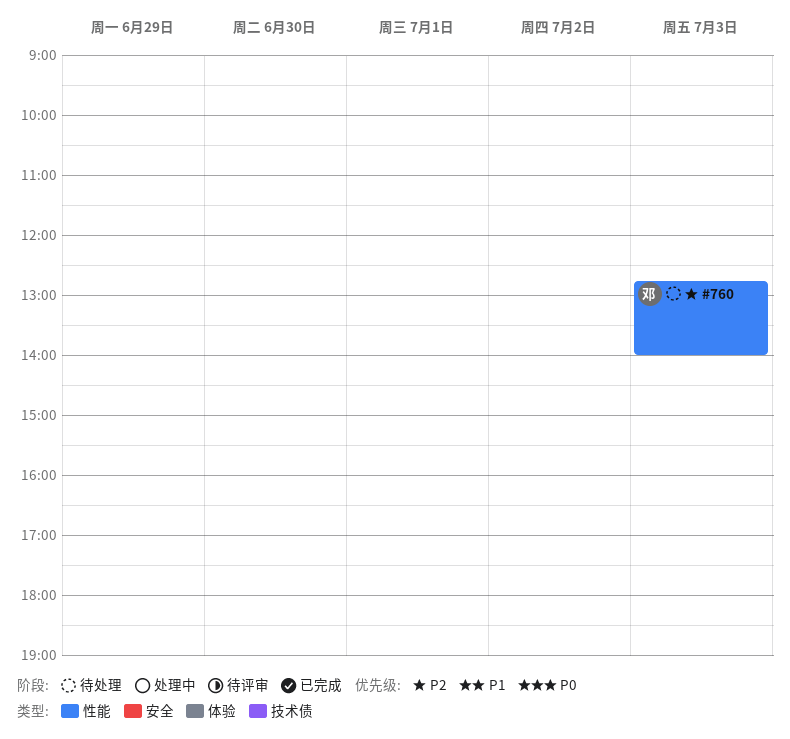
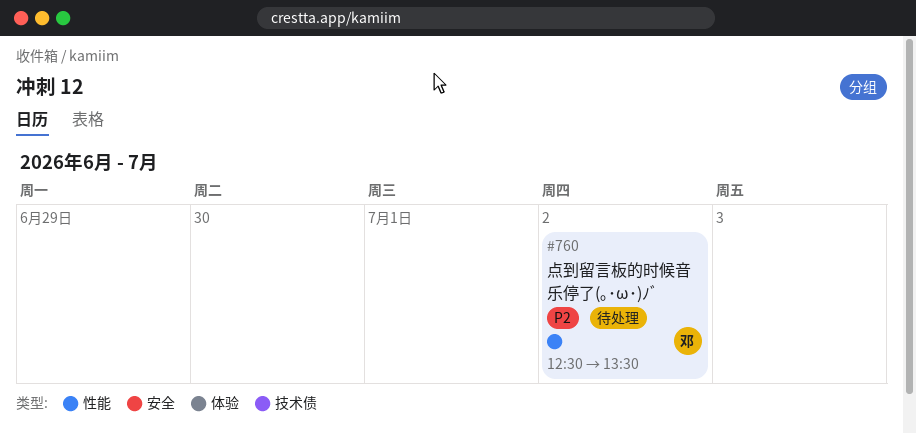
#760, day: Jul 3 -> Jul 2
#760, begins: 12:45 -> 12:30
#760, ends: 14:00 -> 13:30

